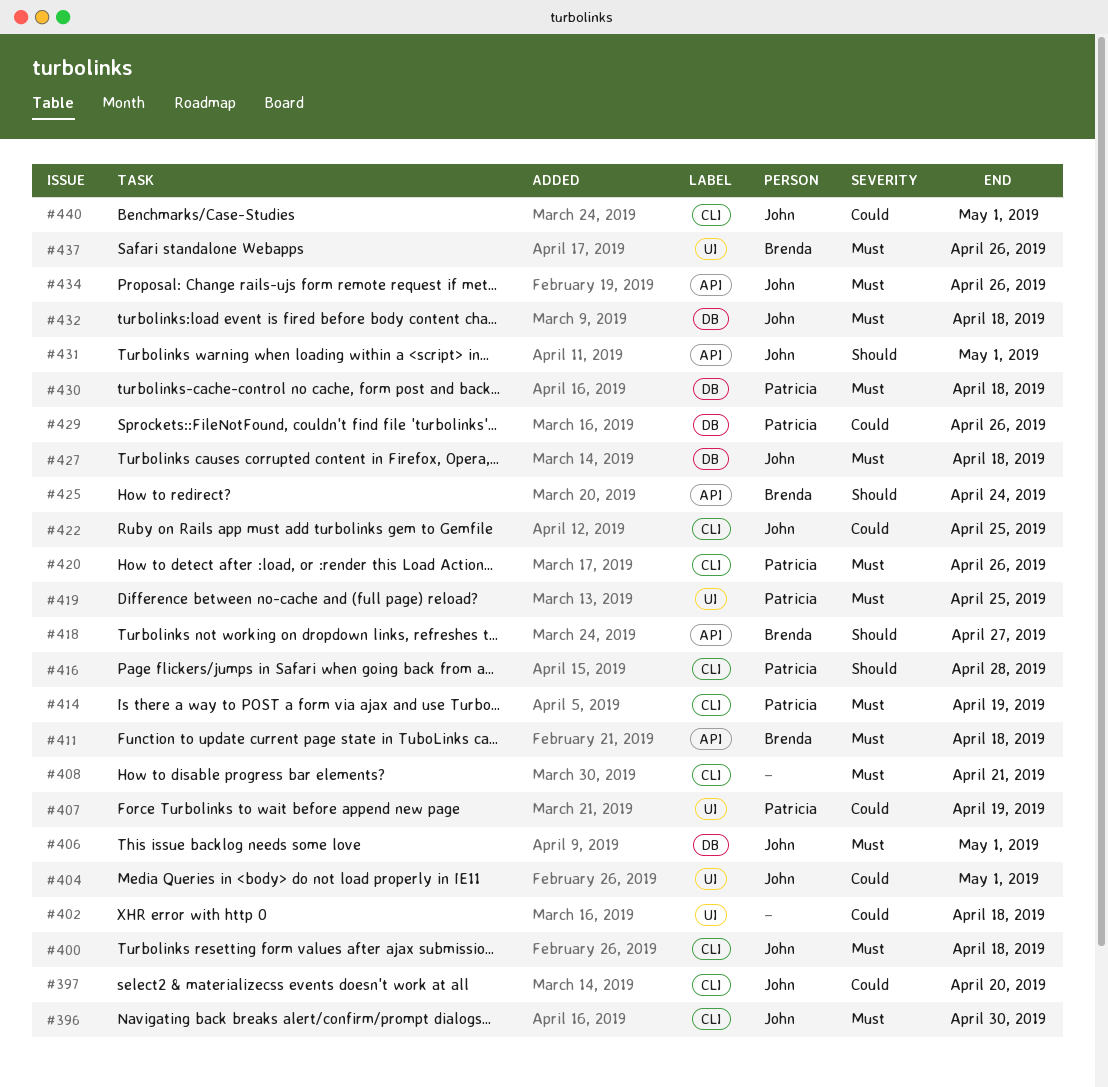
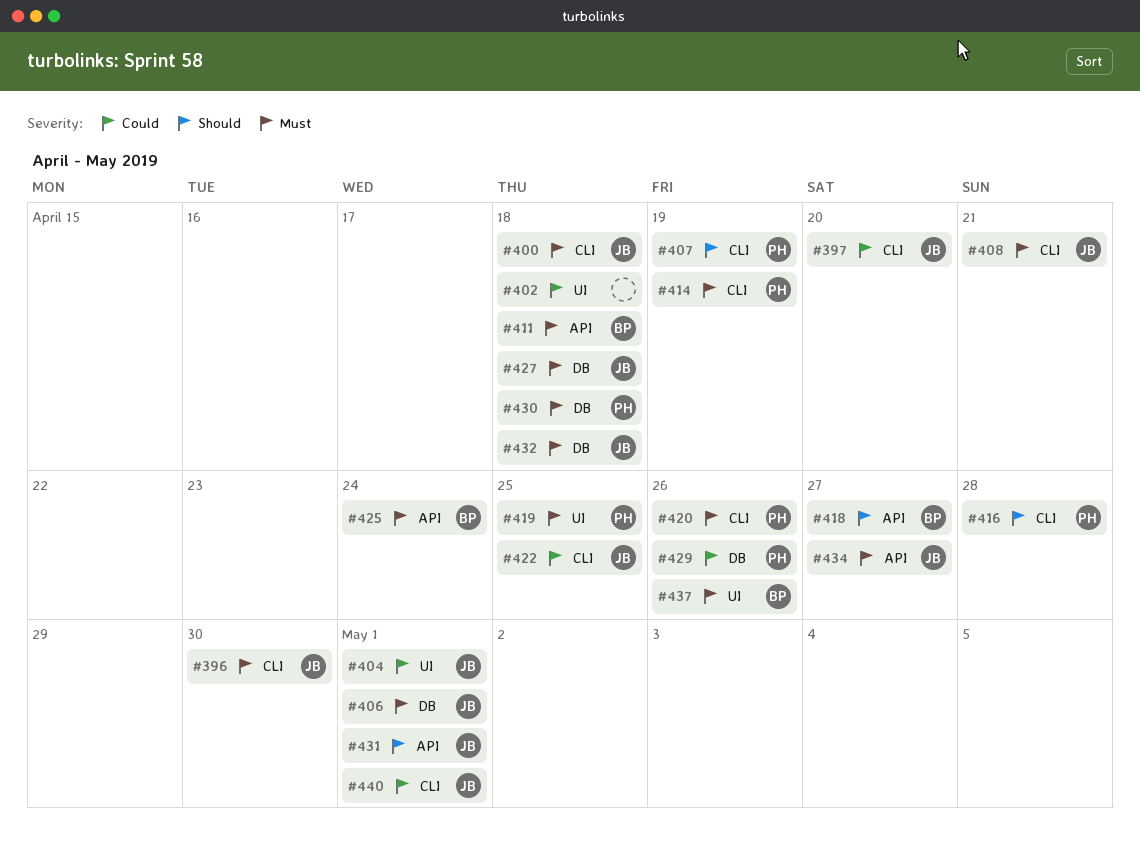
#407, priority: Could -> Should
#407, label: UI -> CLI
#408, owner: none -> John
#425, priority: Should -> Must
#434, due: Apr 26 -> Apr 27

